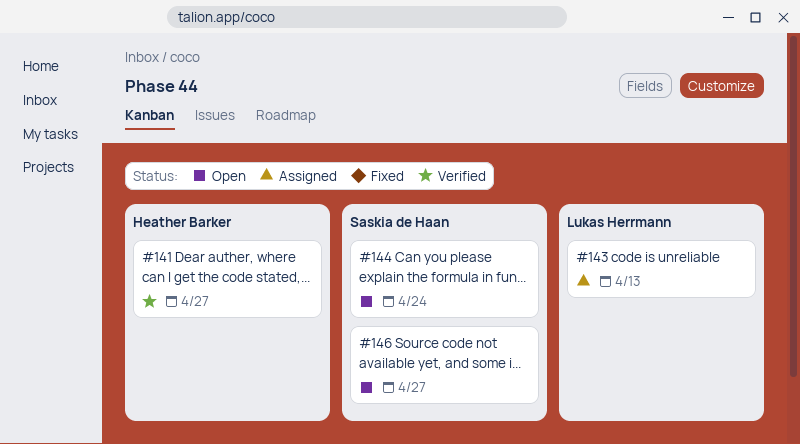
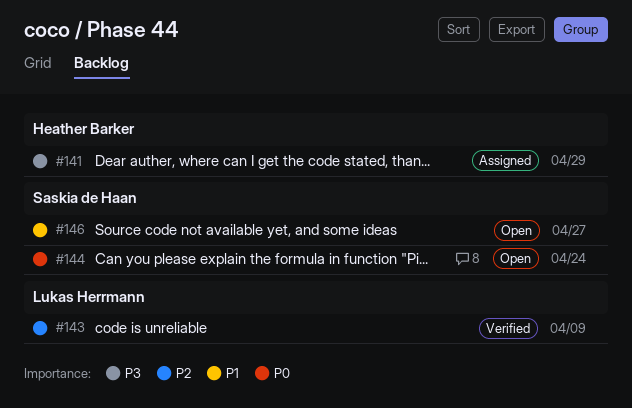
#141, status: Verified -> Assigned
#141, due: Apr 27 -> Apr 29
#143, status: Assigned -> Verified
#143, due: Apr 13 -> Apr 9

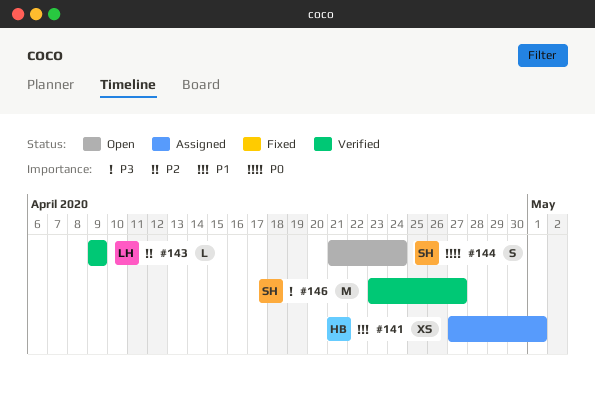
#141, priority: P3 -> P1
#141, due: Apr 29 -> May 1
#146, status: Open -> Verified
#146, priority: P1 -> P3

